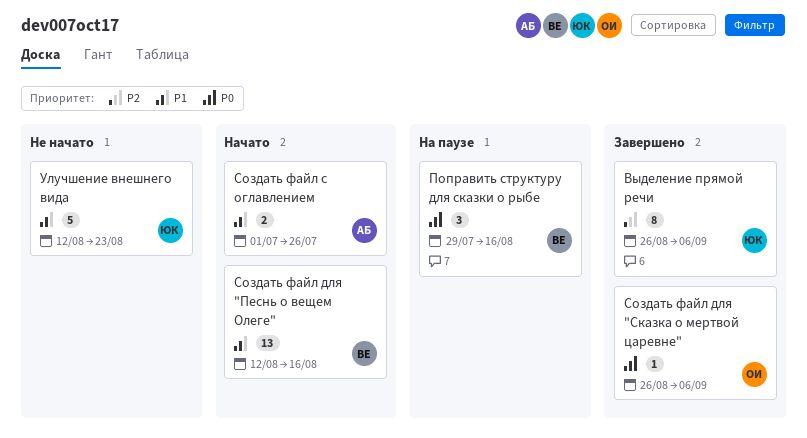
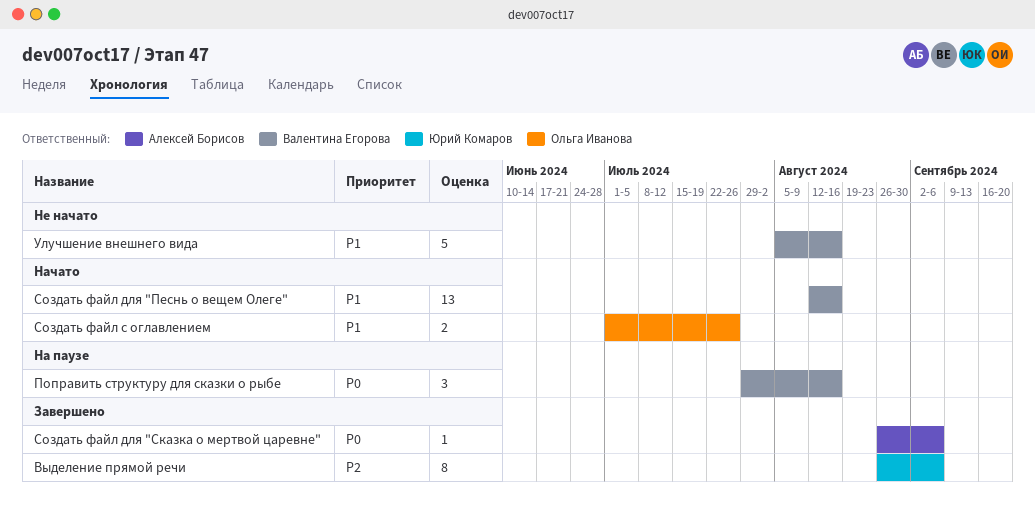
Создать файл для "Сказка о мертвой царевне", owner: Ольга Иванова -> Алексей Борисов
Создать файл с оглавлением, owner: Алексей Борисов -> Ольга Иванова
Улучшение внешнего вида, owner: Юрий Комаров -> Валентина Егорова
Улучшение внешнего вида, start: Aug 12 -> Aug 5
Улучшение внешнего вида, due: Aug 23 -> Aug 16

